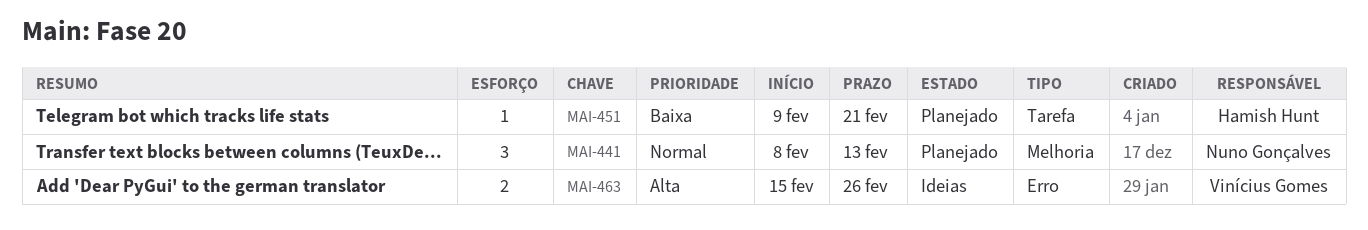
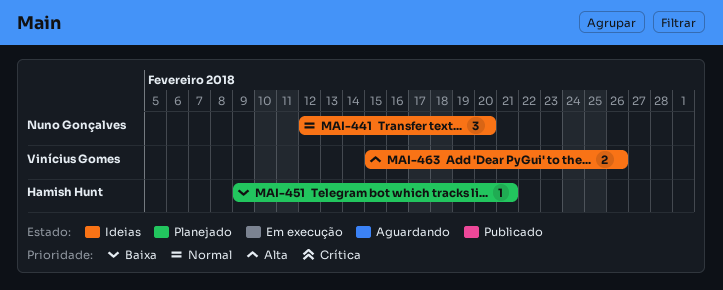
MAI-441, status: Planejado -> Ideias
MAI-441, start: Feb 8 -> Feb 12
MAI-441, due: Feb 13 -> Feb 20

